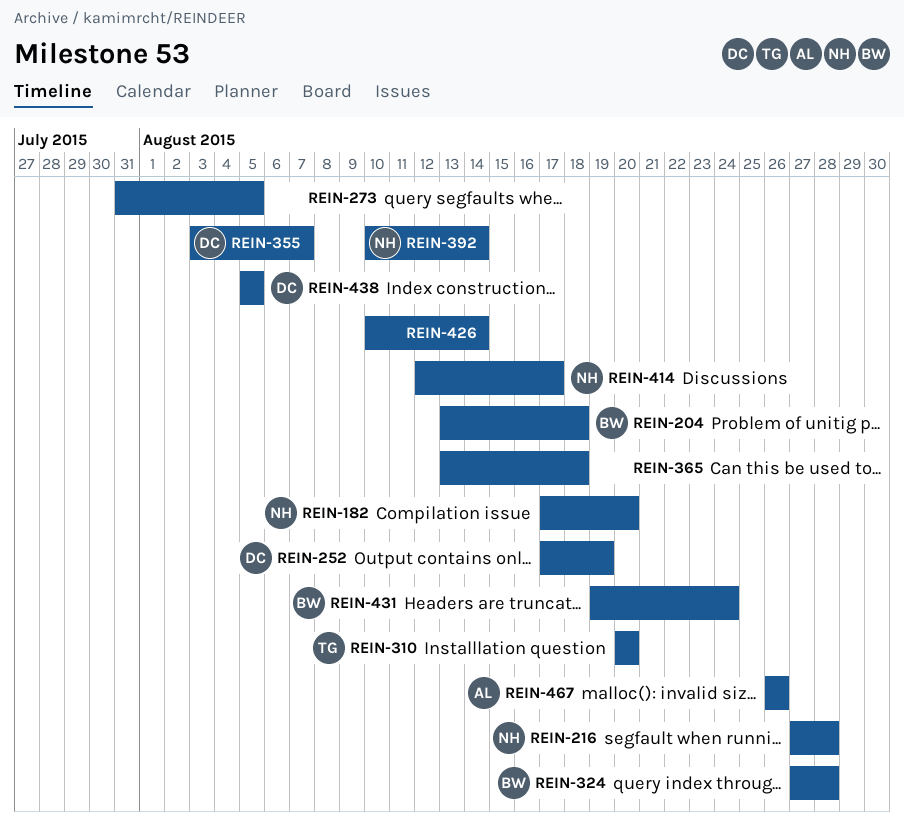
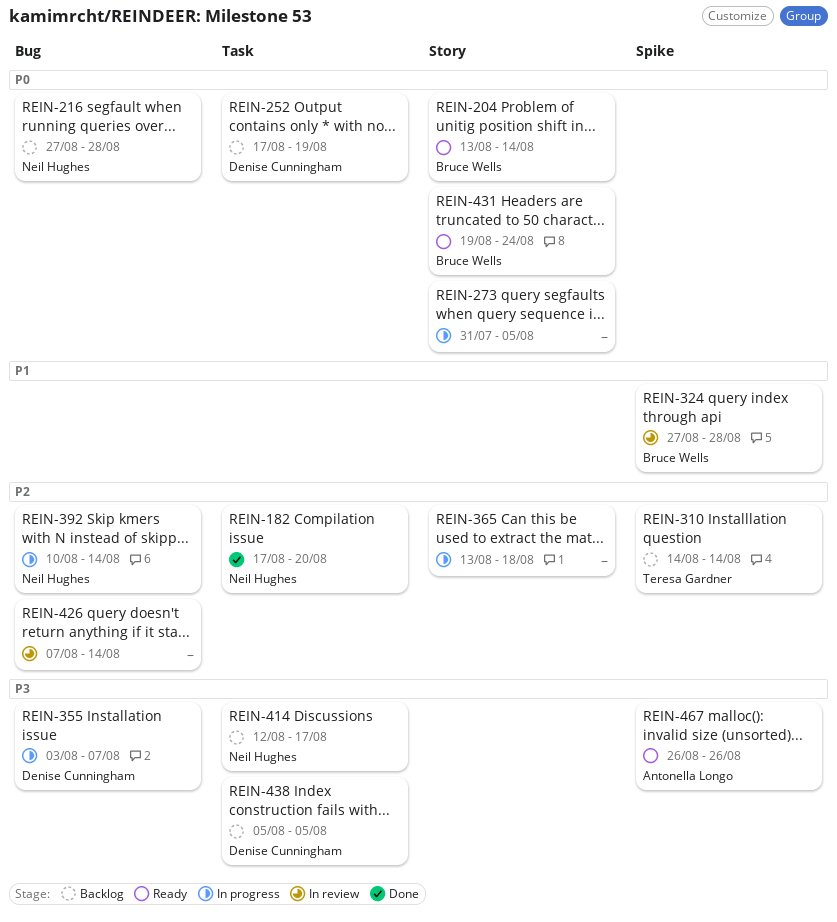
REIN-204, due: Aug 18 -> Aug 14
REIN-310, start: Aug 20 -> Aug 14
REIN-310, due: Aug 20 -> Aug 14
REIN-426, start: Aug 10 -> Aug 7

